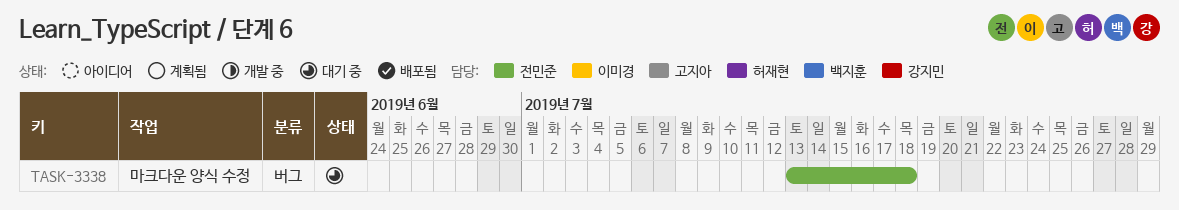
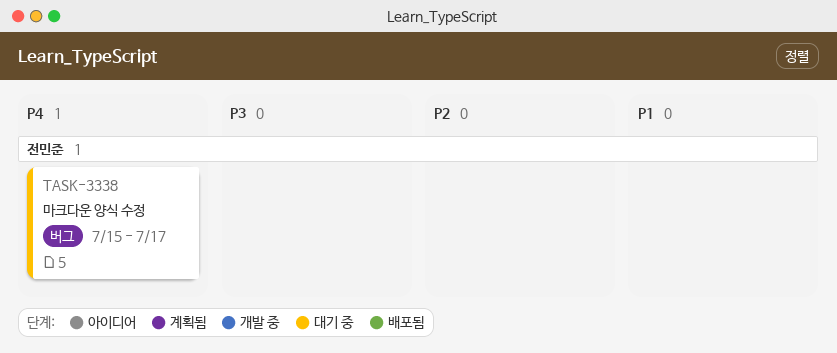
TASK-3338, start: Jul 13 -> Jul 15
TASK-3338, due: Jul 18 -> Jul 17

